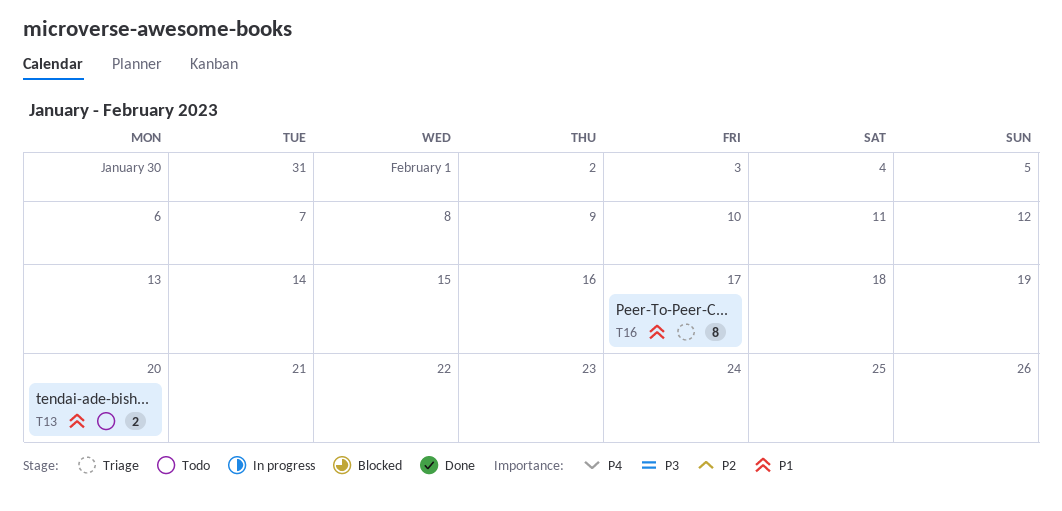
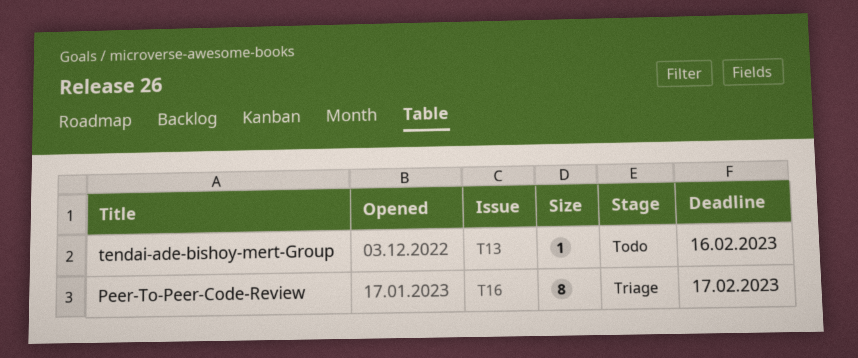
T13, estimate: 2 -> 1
T13, due: Feb 20 -> Feb 16

